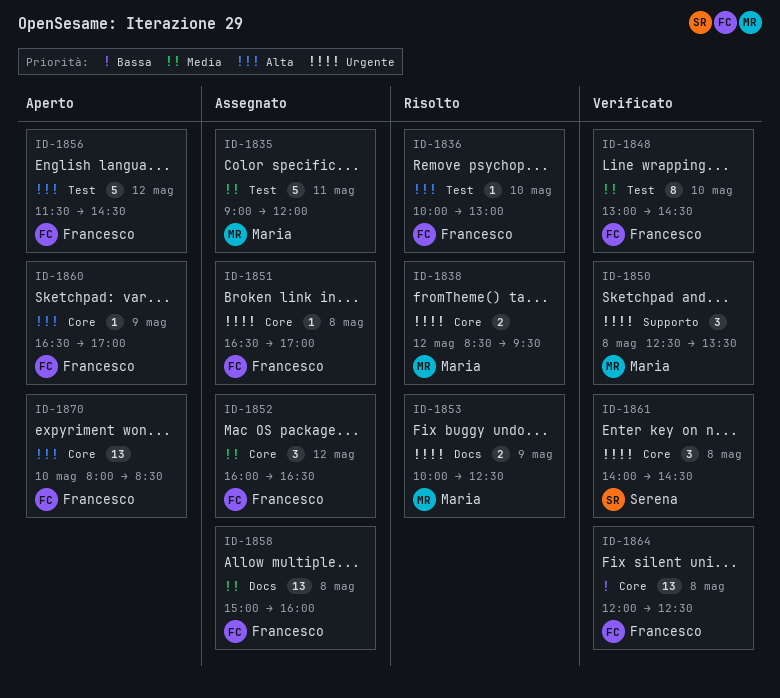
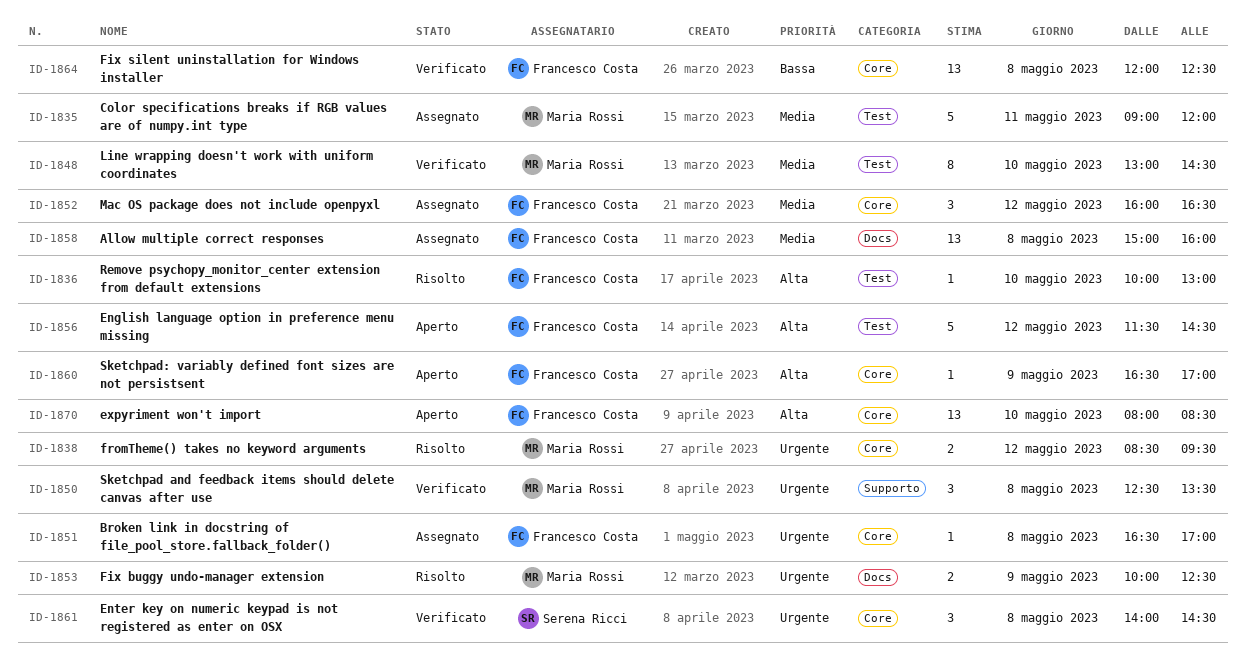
ID-1848, owner: Francesco Costa -> Maria Rossi

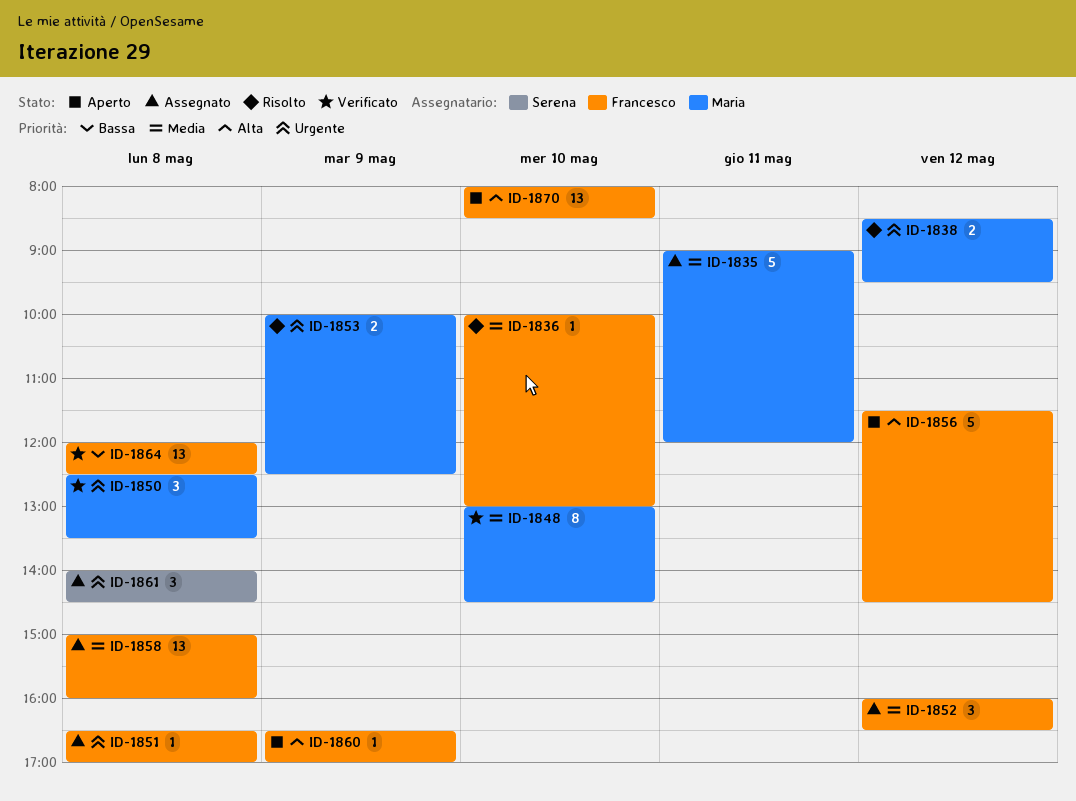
ID-1836, priority: Alta -> Media
ID-1861, status: Verificato -> Assegnato

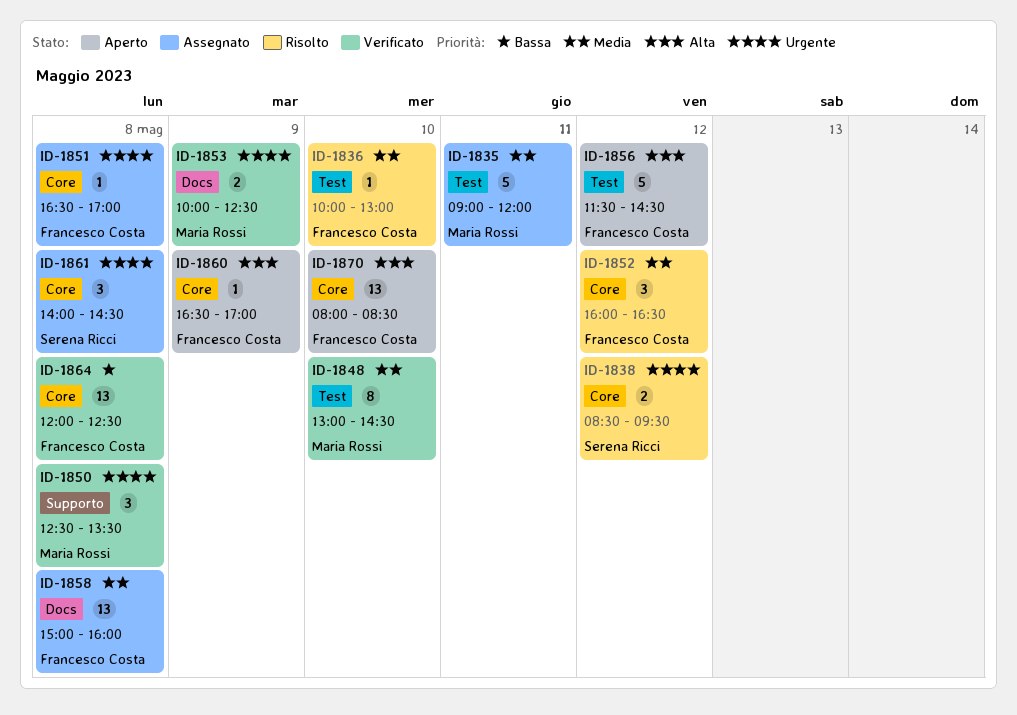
ID-1838, owner: Maria Rossi -> Serena Ricci
ID-1852, status: Assegnato -> Risolto
ID-1853, status: Risolto -> Verificato

